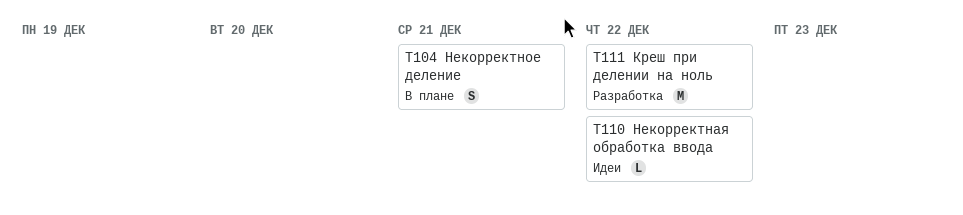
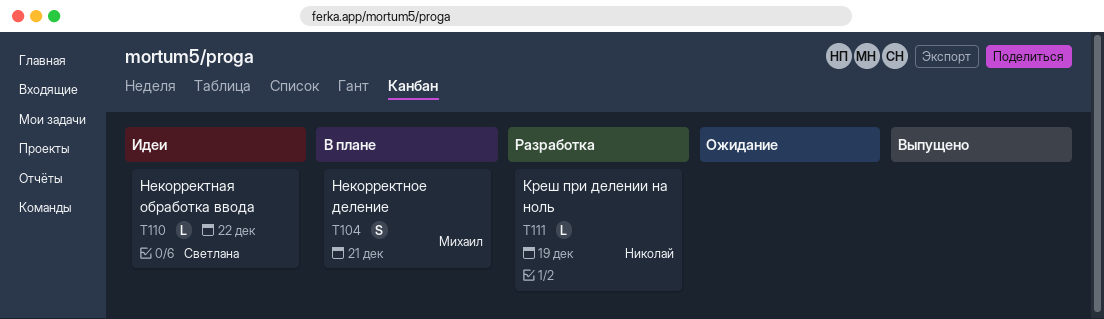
T111, estimate: M -> L
T111, due: Dec 22 -> Dec 19

